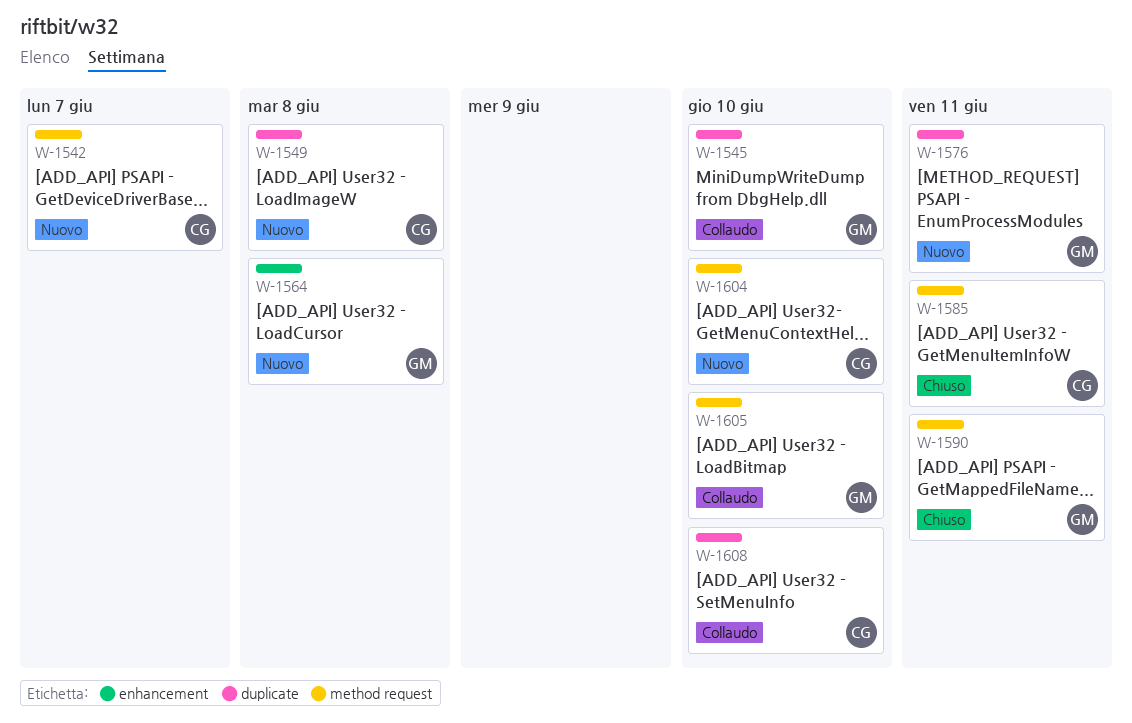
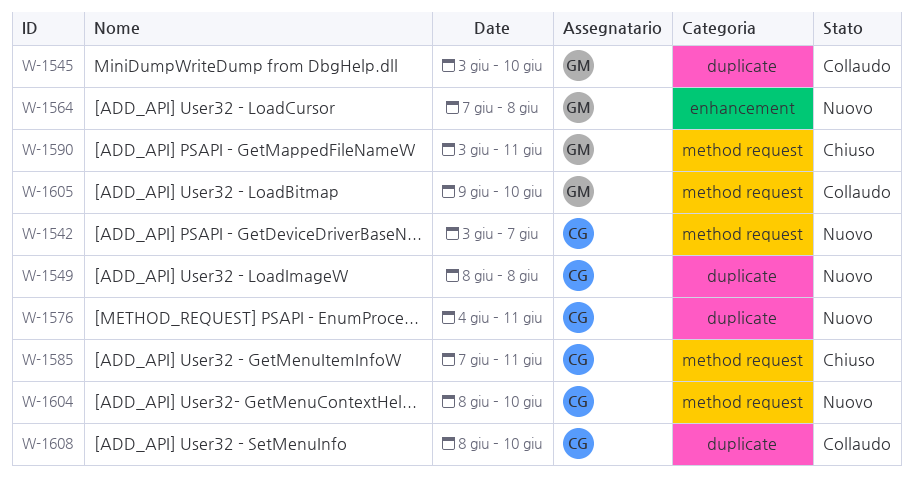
W-1576, owner: GM -> CG

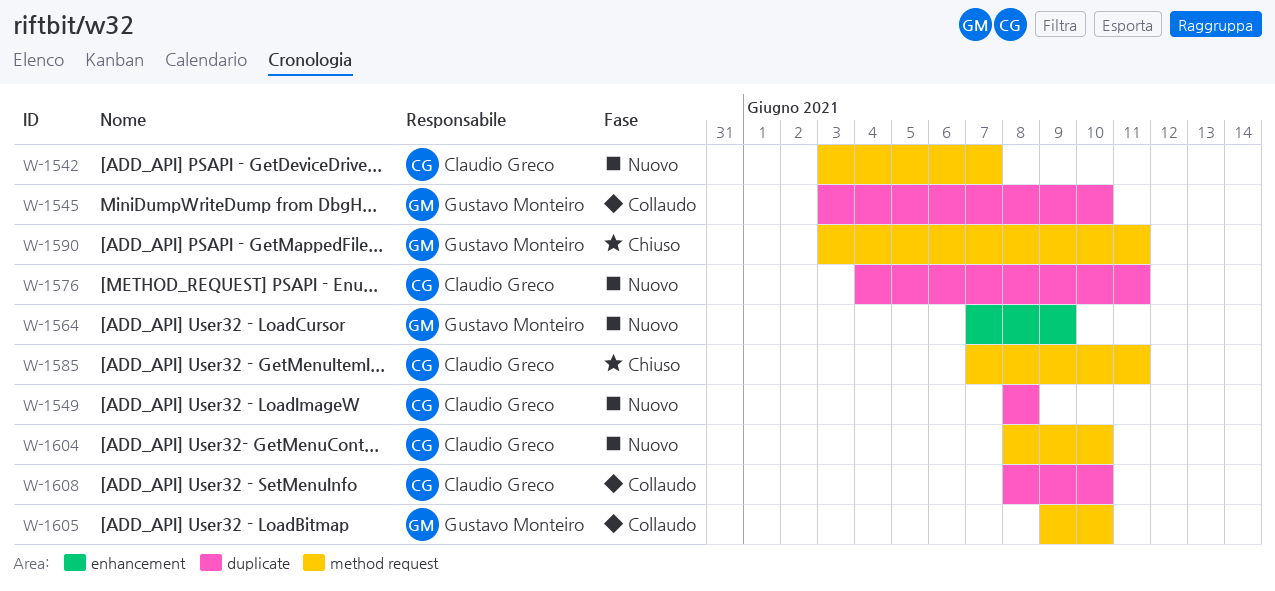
W-1564, due: Jun 8 -> Jun 9

